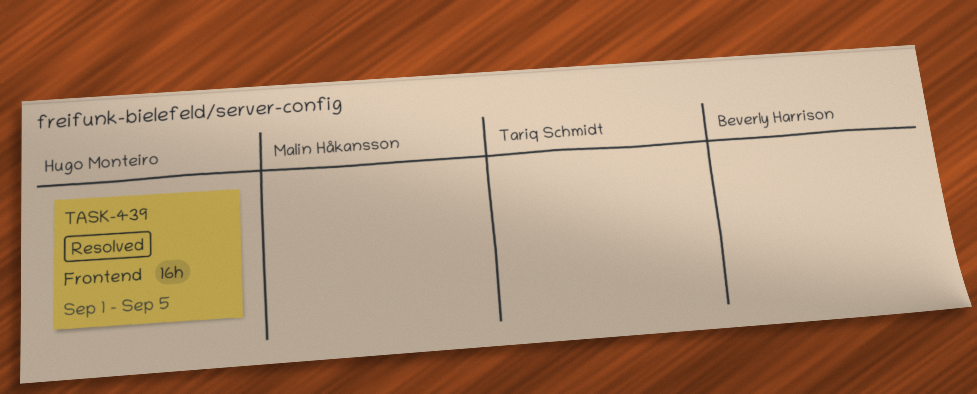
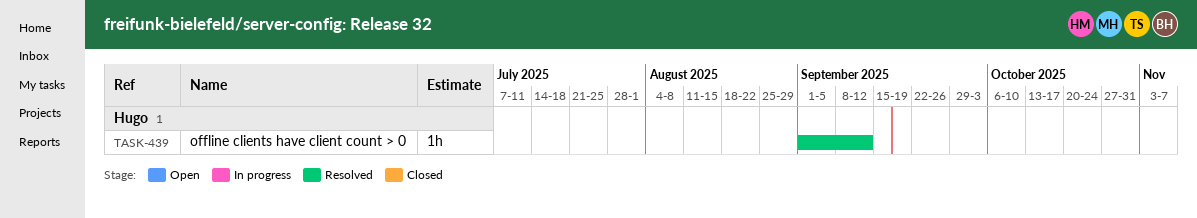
TASK-439, estimate: 16h -> 1h
TASK-439, due: Sep 5 -> Sep 12

